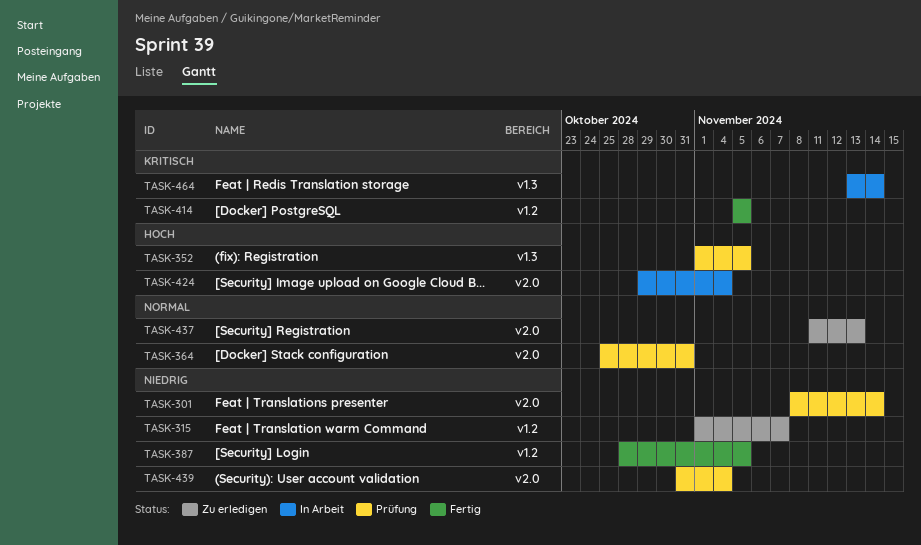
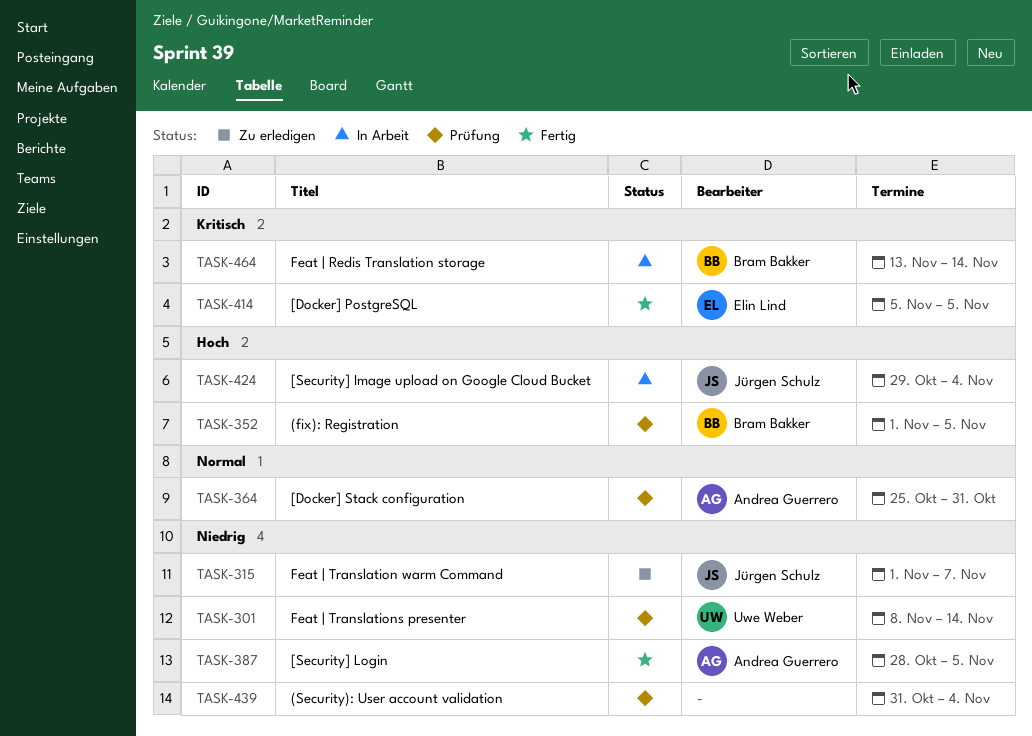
TASK-437: present -> none

